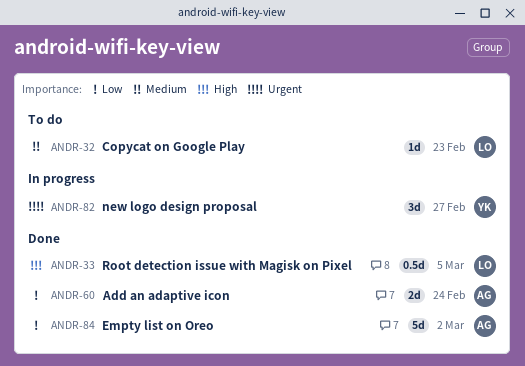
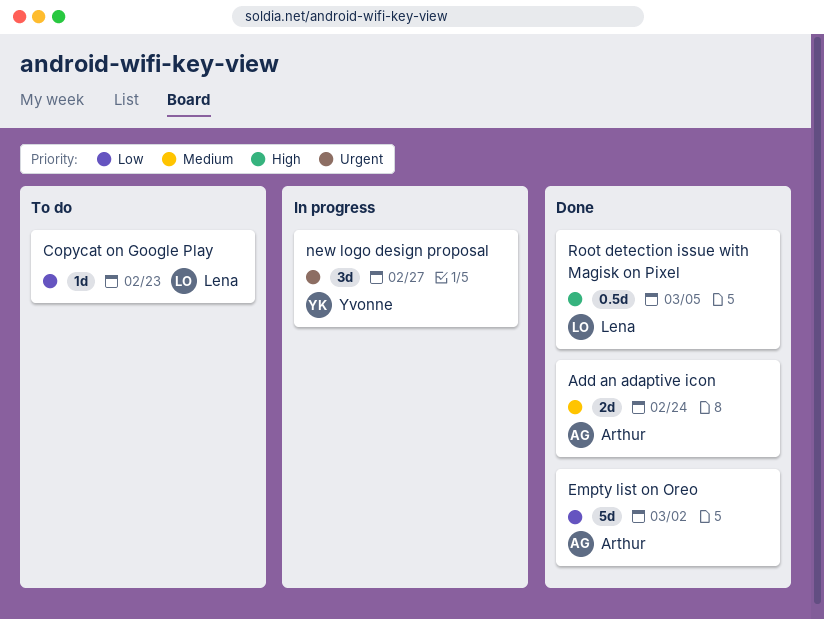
Add an adaptive icon, priority: Low -> Medium
Copycat on Google Play, priority: Medium -> Low

